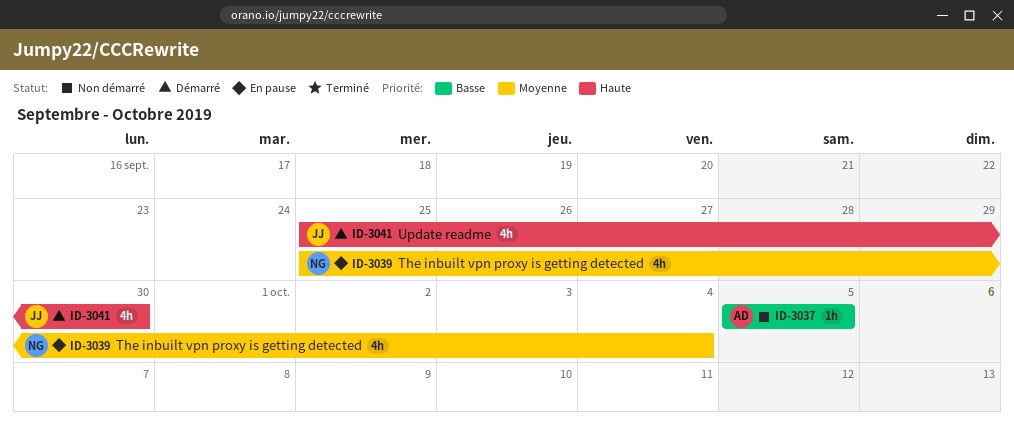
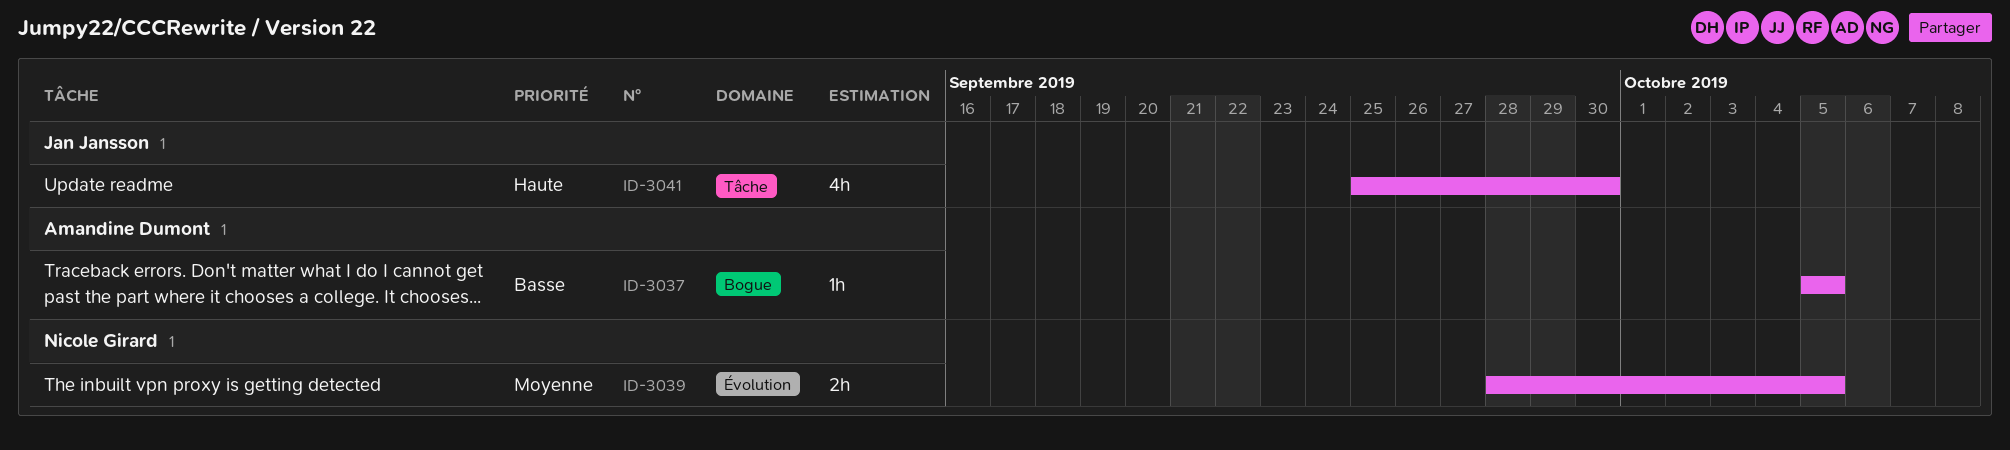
ID-3039, estimate: 4h -> 2h
ID-3039, start: Sep 25 -> Sep 28
ID-3039, due: Oct 4 -> Oct 5

